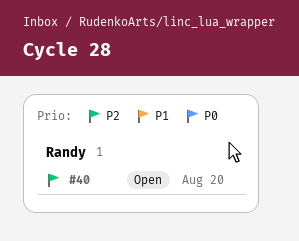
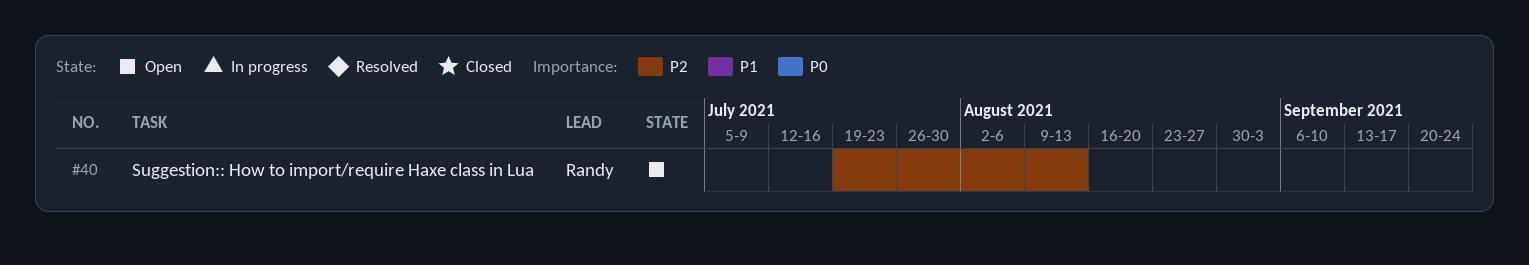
#40, due: Aug 20 -> Aug 13

